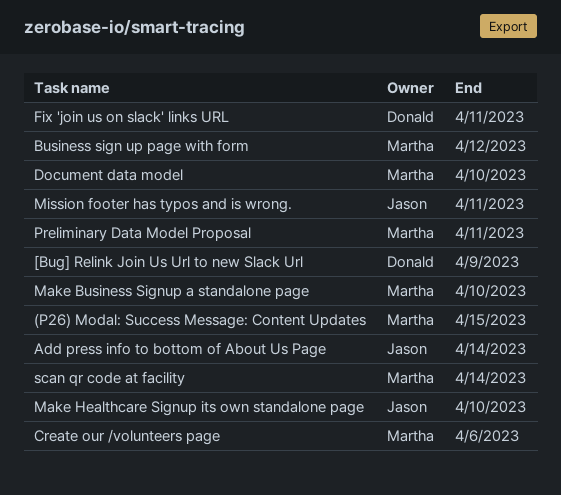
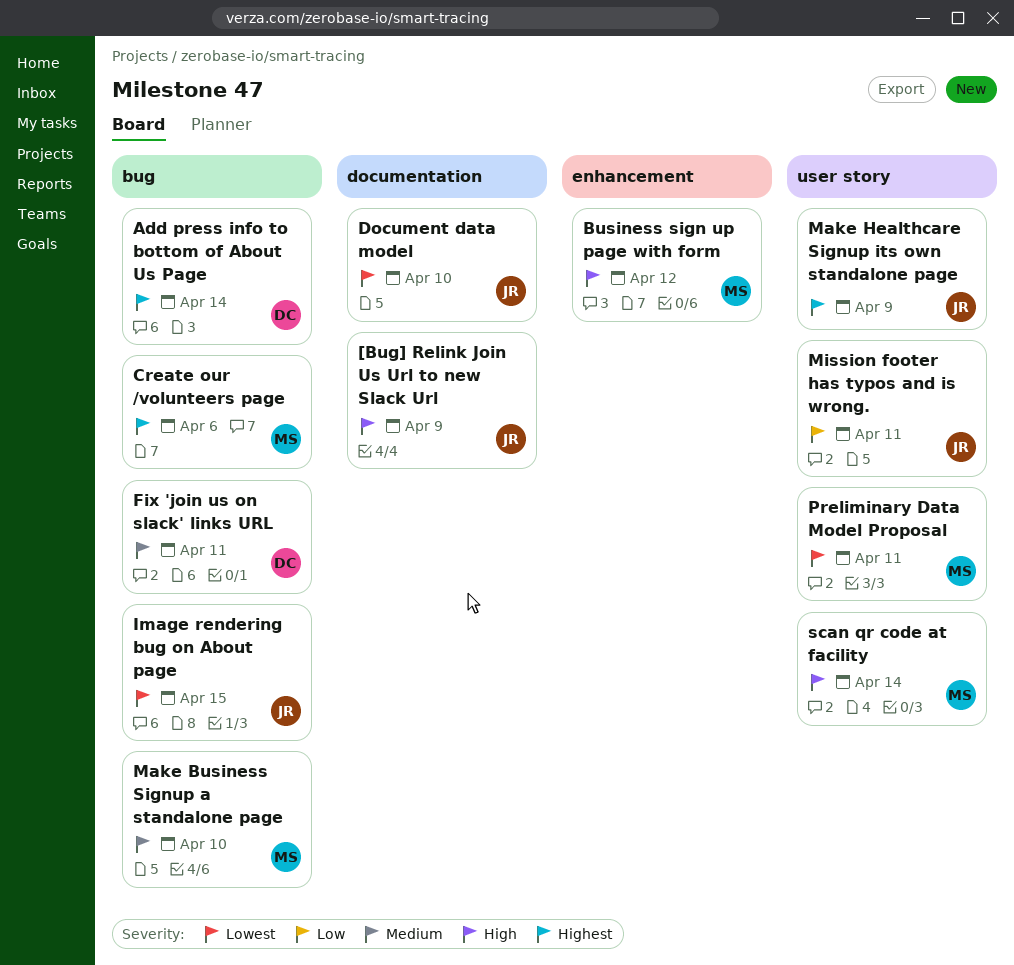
(P26) Modal: Success Message: Content Updates: present -> none
[Bug] Relink Join Us Url to new Slack Url, owner: Donald -> Jason
Add press info to bottom of About Us Page, owner: Jason -> Donald
Document data model, owner: Martha -> Jason
Image rendering bug on About page: none -> present
Make Healthcare Signup its own standalone page, due: Apr 10 -> Apr 9

